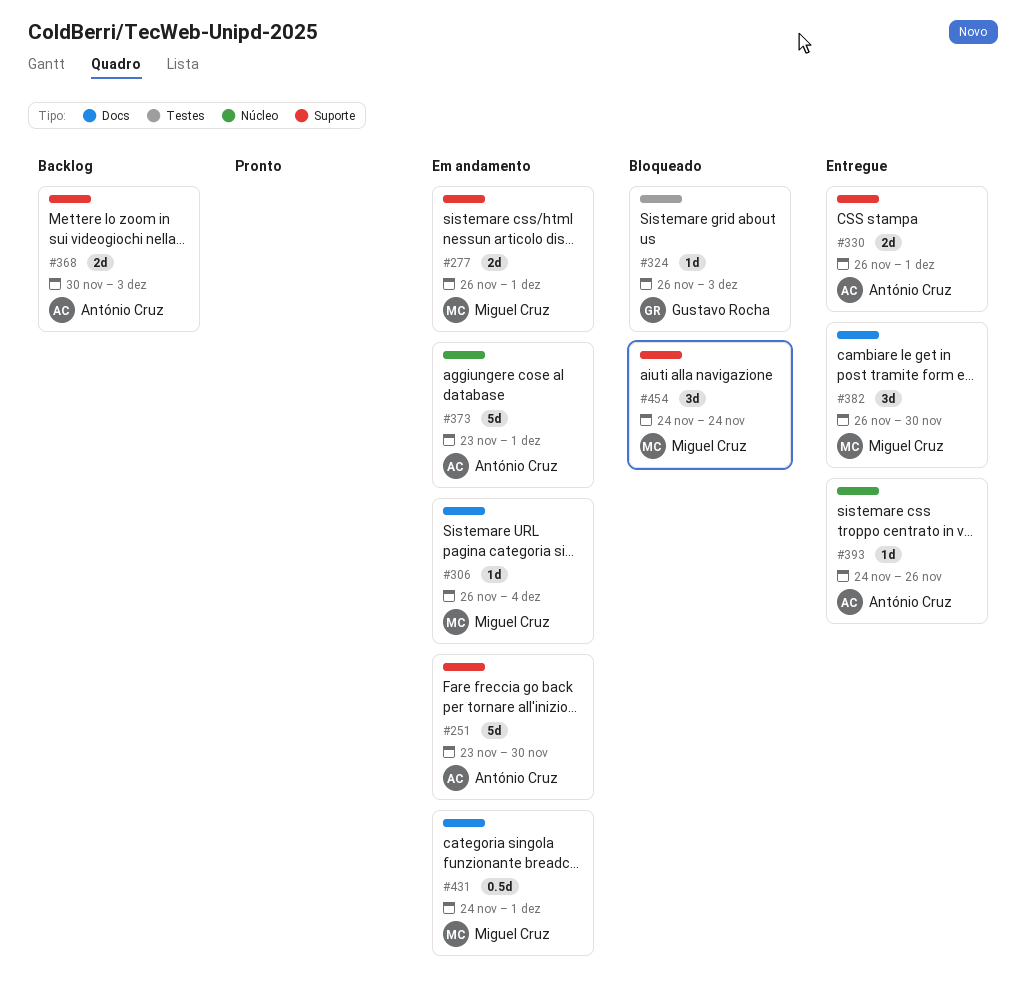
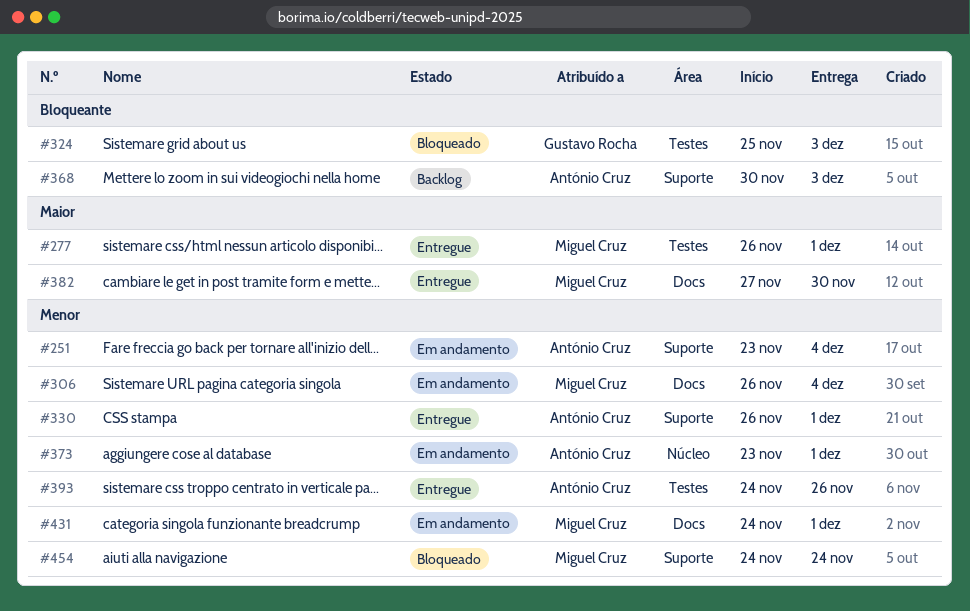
#251, due: Nov 30 -> Dec 4
#277, status: Em andamento -> Entregue
#277, label: Suporte -> Testes
#324, start: Nov 26 -> Nov 25
#382, start: Nov 26 -> Nov 27
#393, label: Núcleo -> Testes

